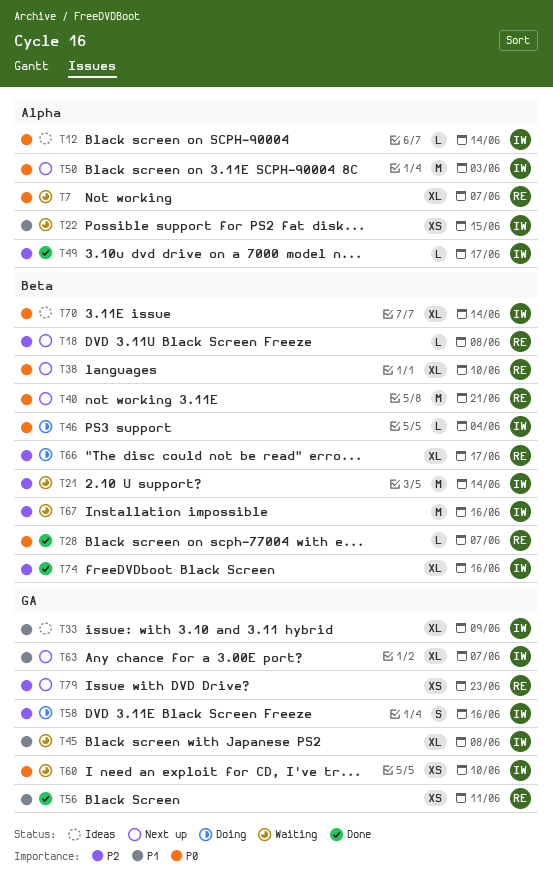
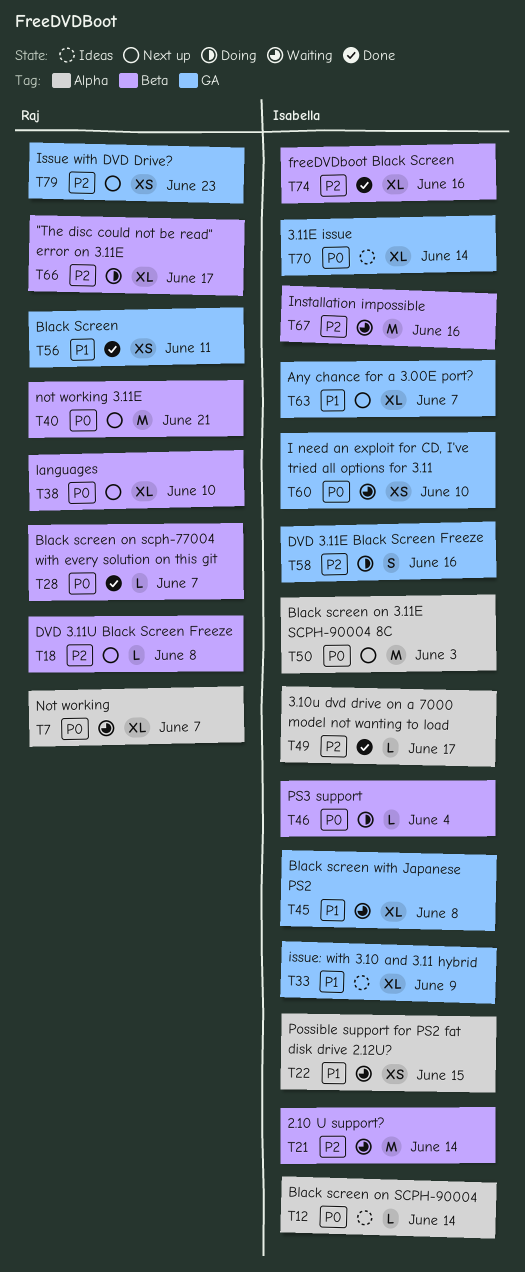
T70, label: Beta -> GA

